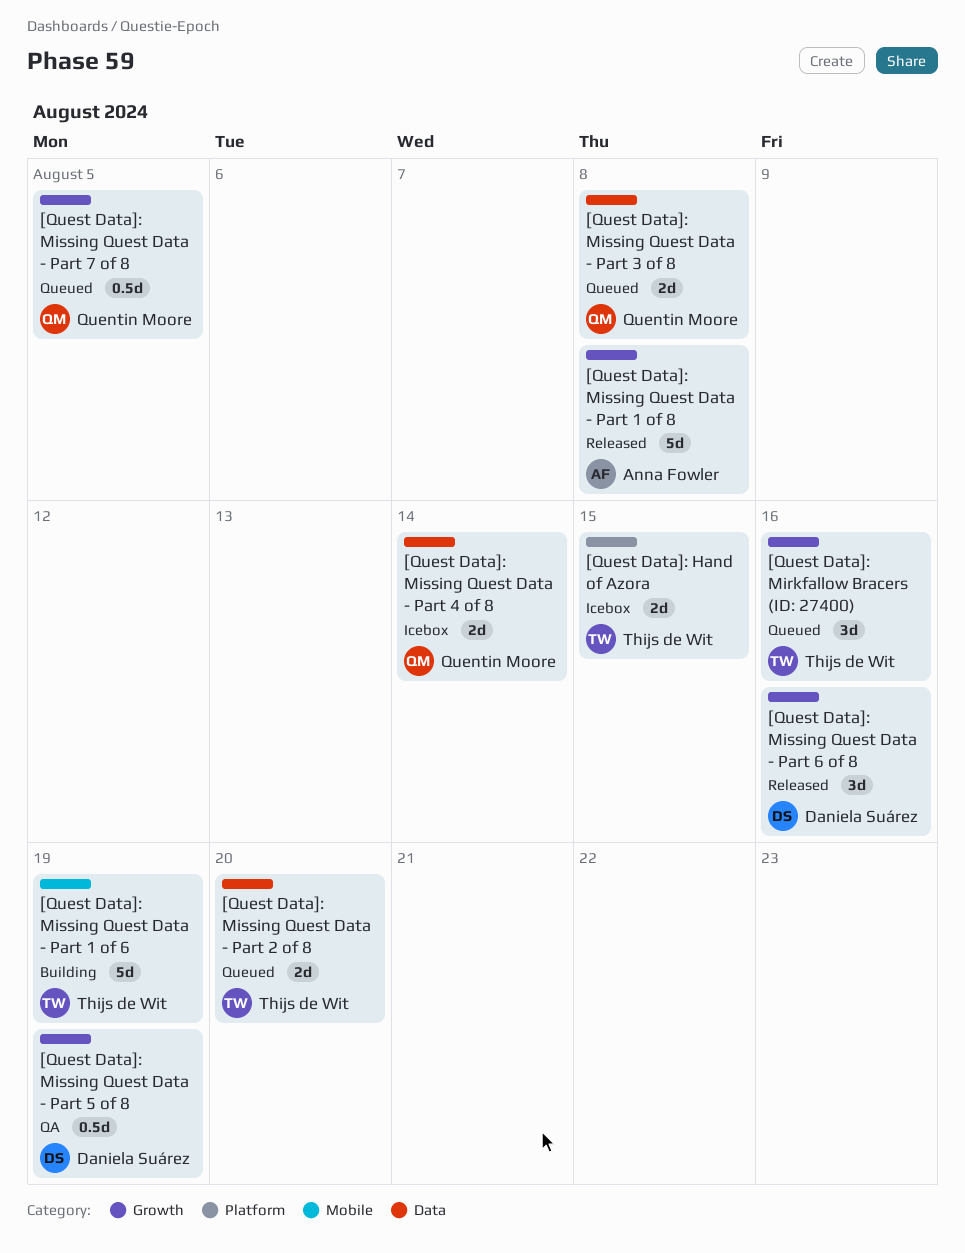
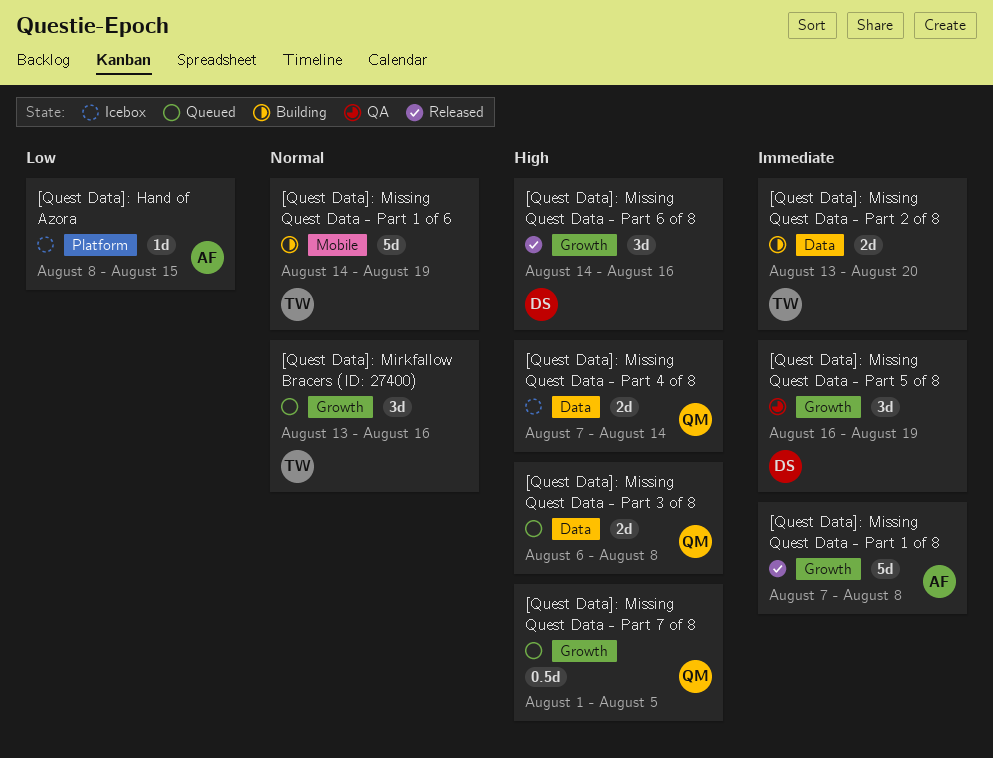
[Quest Data]: Hand of Azora, owner: Thijs de Wit -> Anna Fowler
[Quest Data]: Hand of Azora, estimate: 2d -> 1d
[Quest Data]: Missing Quest Data - Part 2 of 8, status: Queued -> Building
[Quest Data]: Missing Quest Data - Part 5 of 8, estimate: 0.5d -> 3d

